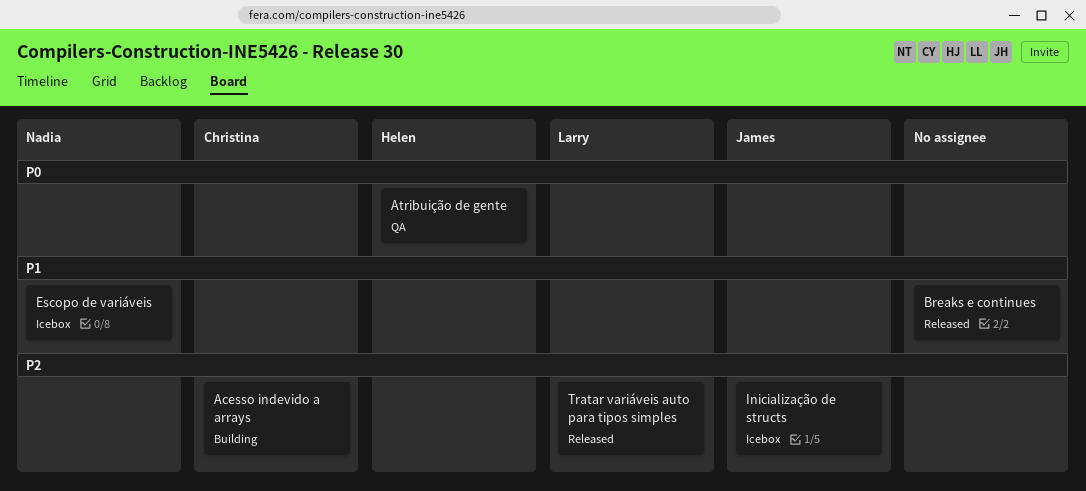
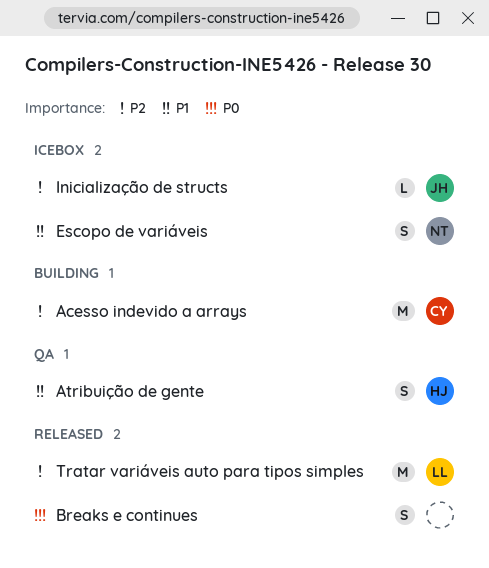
Atribuição de gente, priority: P0 -> P1
Breaks e continues, priority: P1 -> P0

